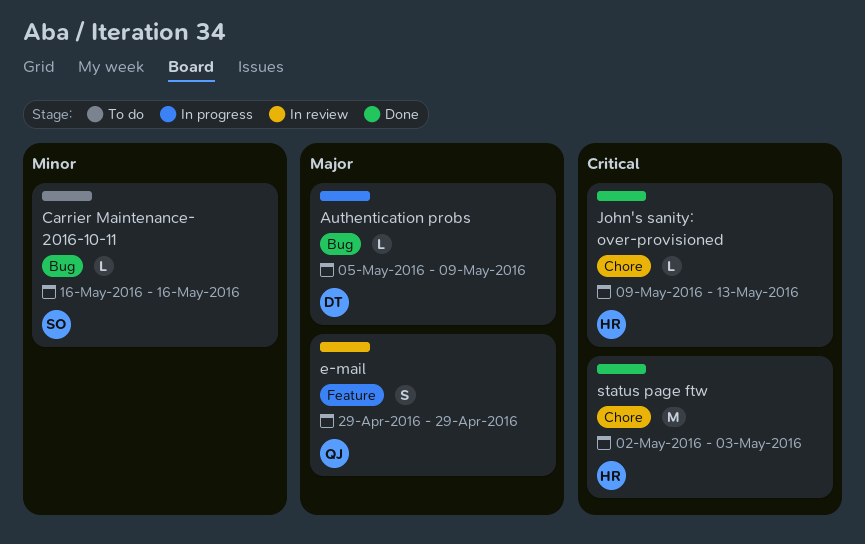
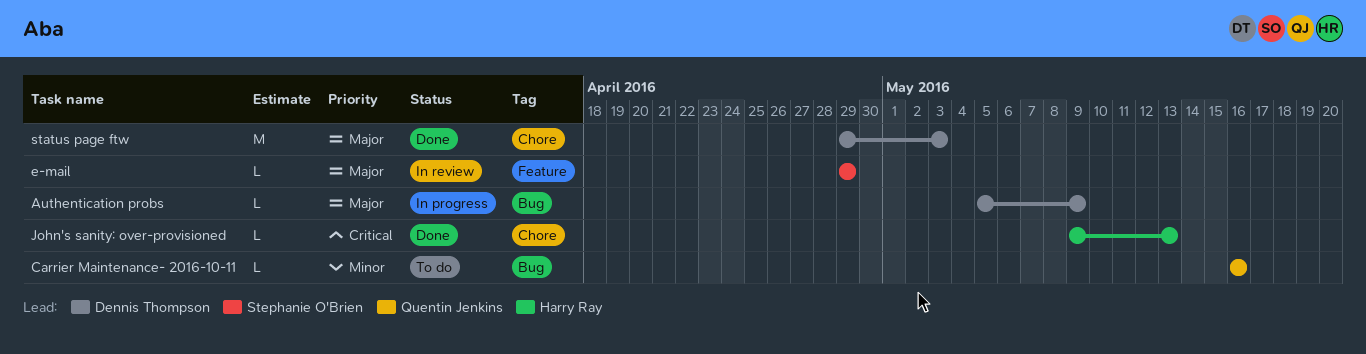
Carrier Maintenance- 2016-10-11, owner: Stephanie O'Brien -> Quentin Jenkins
e-mail, owner: Quentin Jenkins -> Stephanie O'Brien
e-mail, estimate: S -> L
status page ftw, owner: Harry Ray -> Dennis Thompson
status page ftw, priority: Critical -> Major
status page ftw, start: May 2 -> Apr 29

